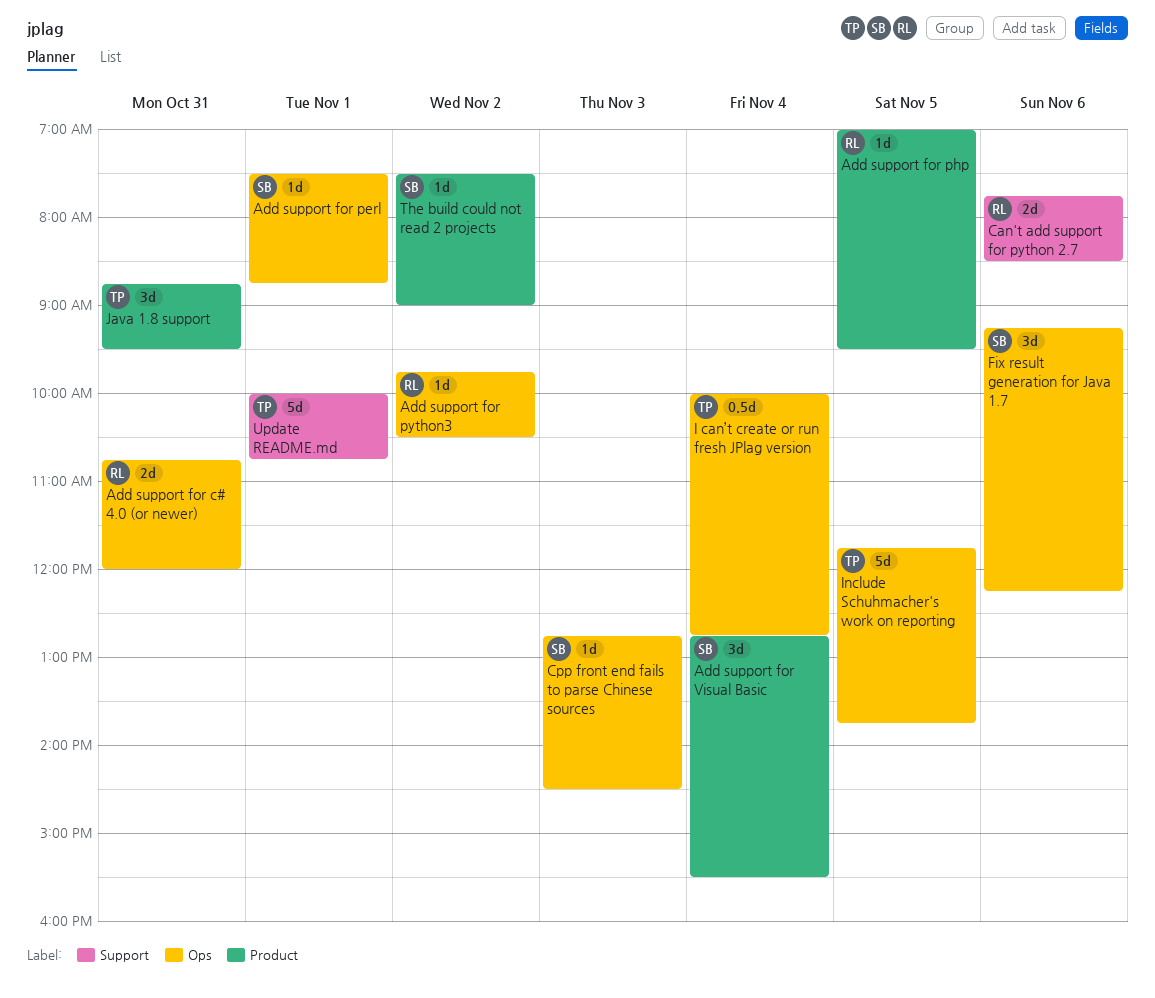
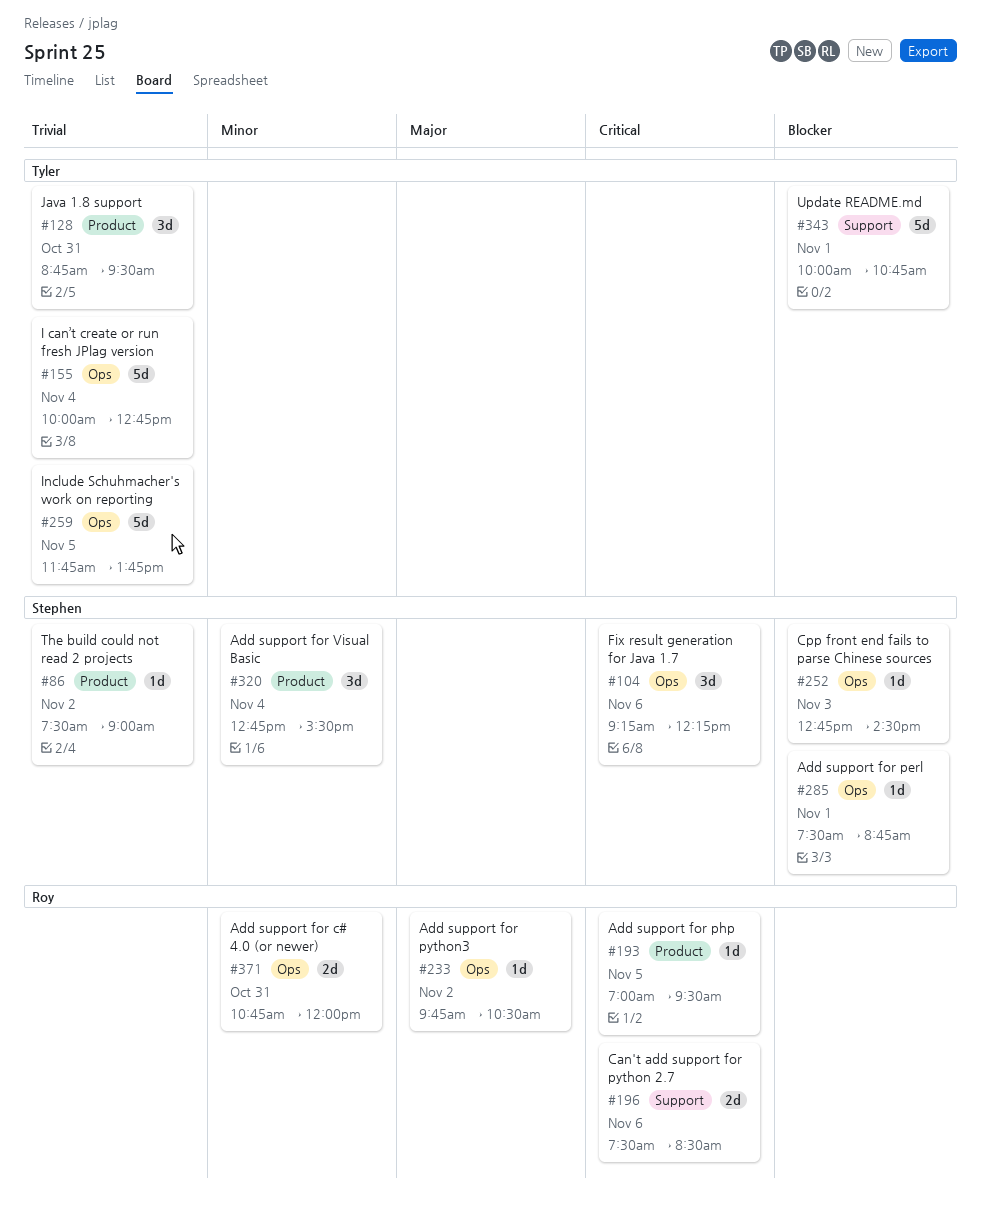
Can't add support for python 2.7, begins: 07:45 -> 07:30
I can’t create or run fresh JPlag version, estimate: 0.5d -> 5d

